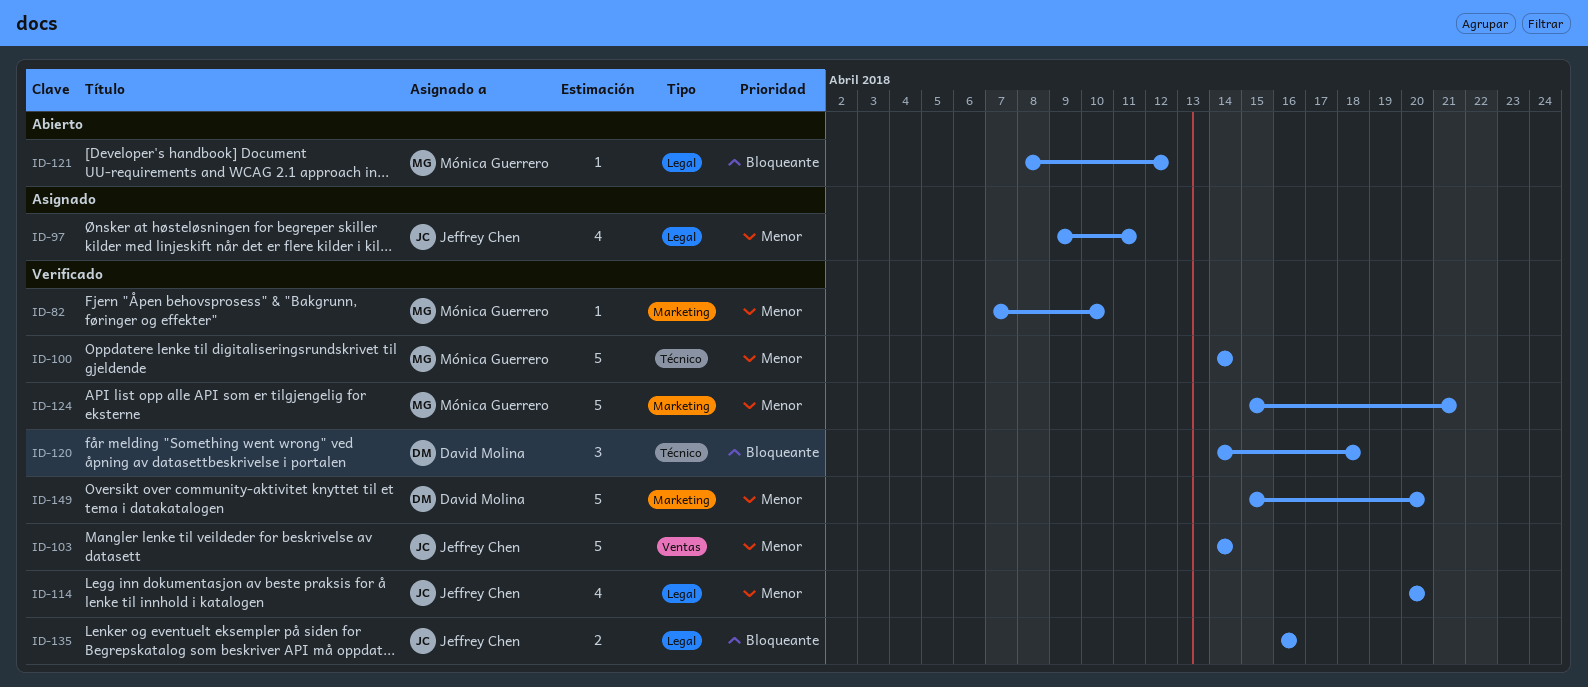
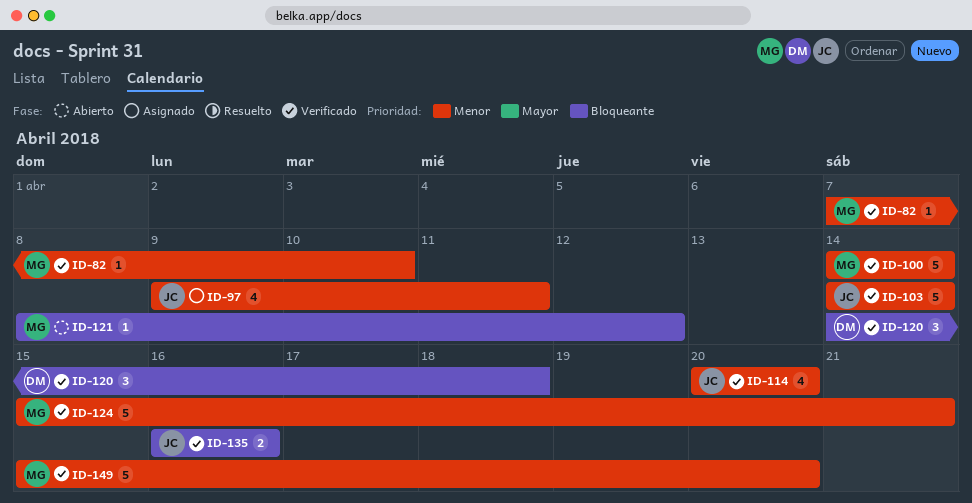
ID-149, owner: David Molina -> Mónica Guerrero

